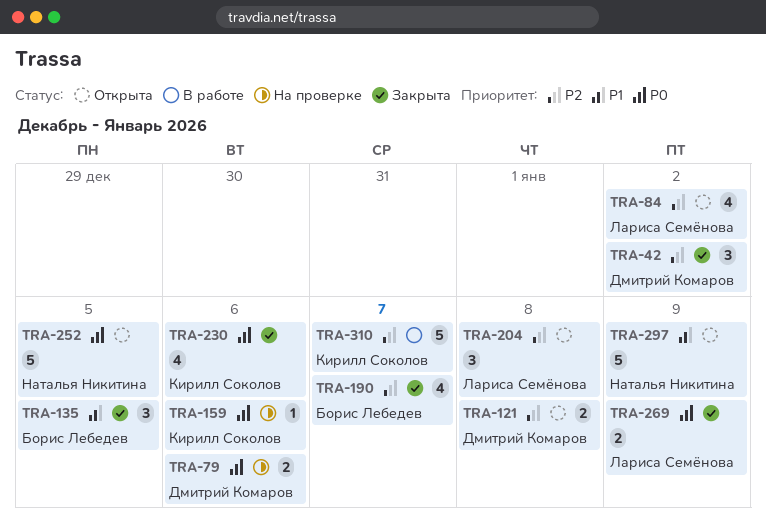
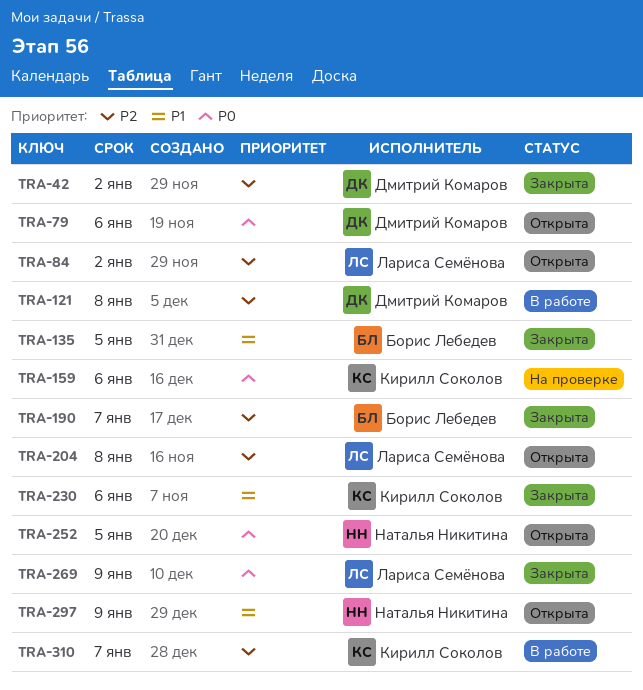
TRA-79, status: На проверке -> Открыта
TRA-121, status: Открыта -> В работе
TRA-230, priority: P0 -> P1

